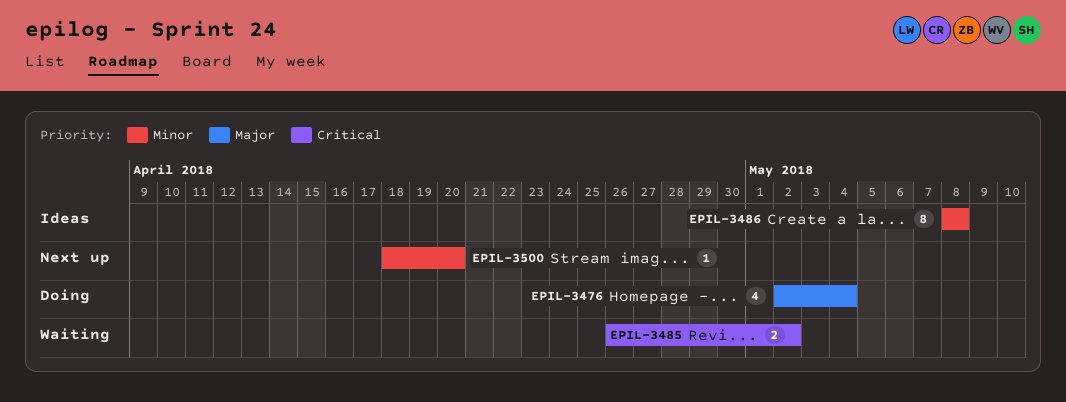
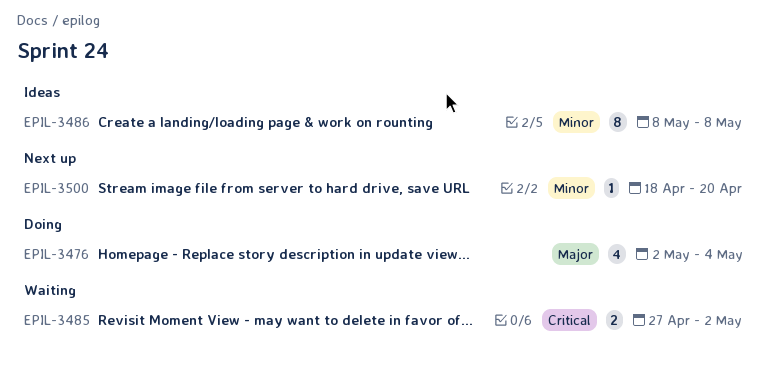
EPIL-3485, start: Apr 26 -> Apr 27

